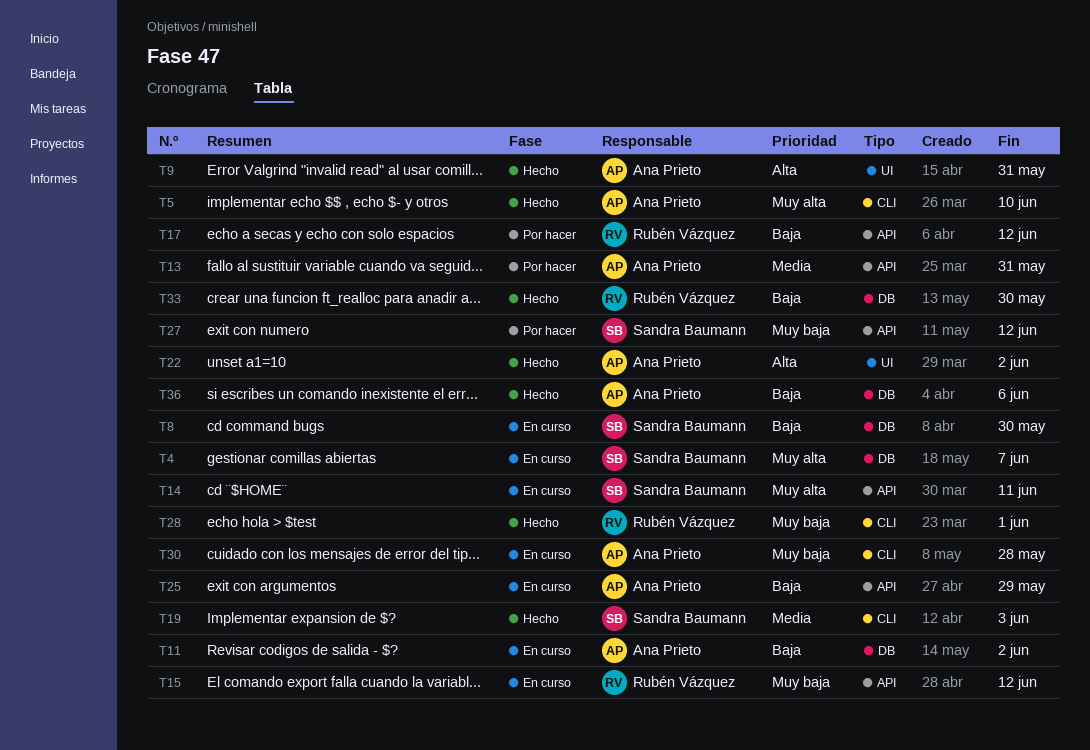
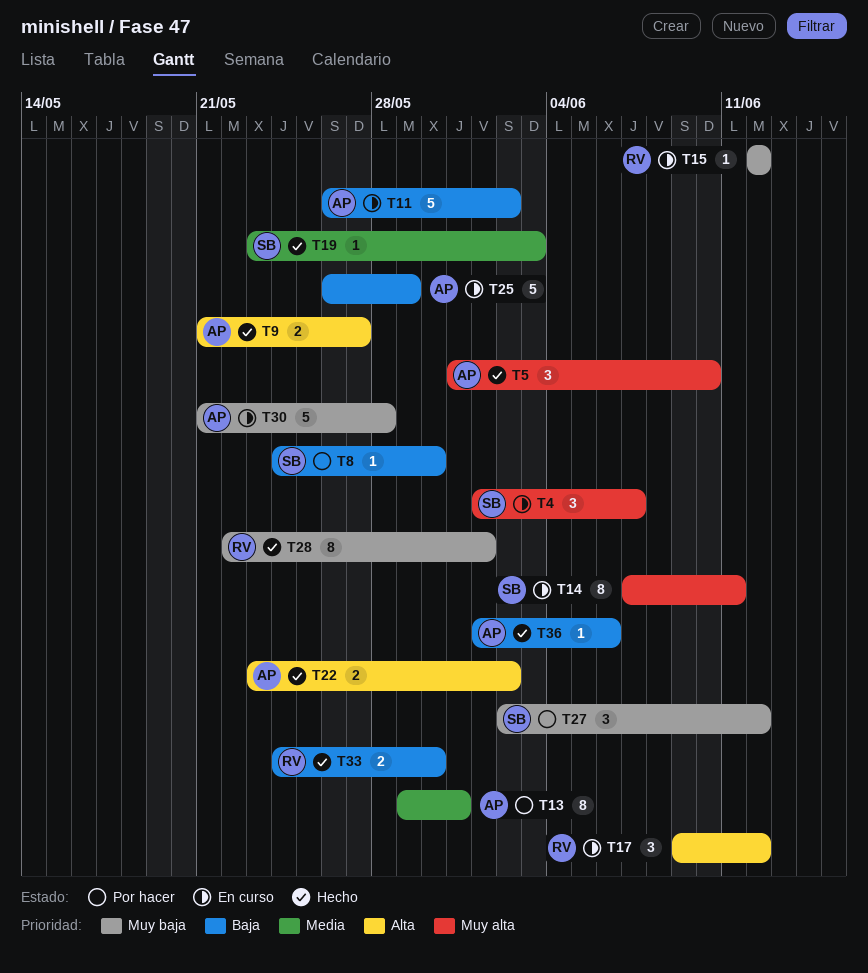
T8, status: En curso -> Por hacer
T9, due: May 31 -> May 27
T17, status: Por hacer -> En curso
T17, priority: Baja -> Alta

